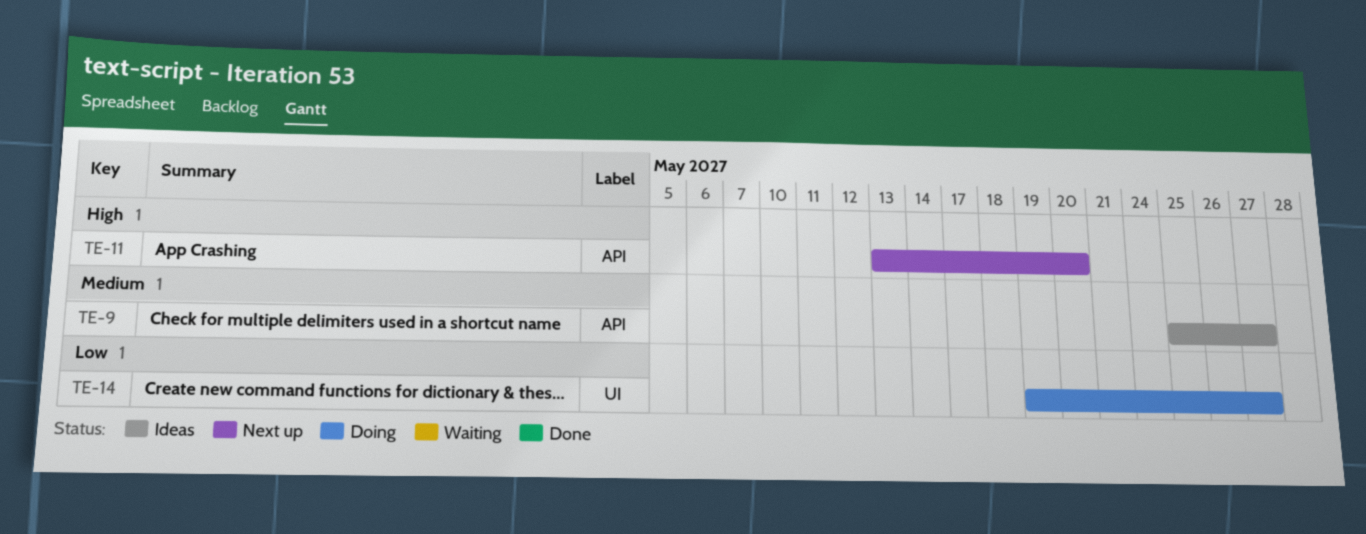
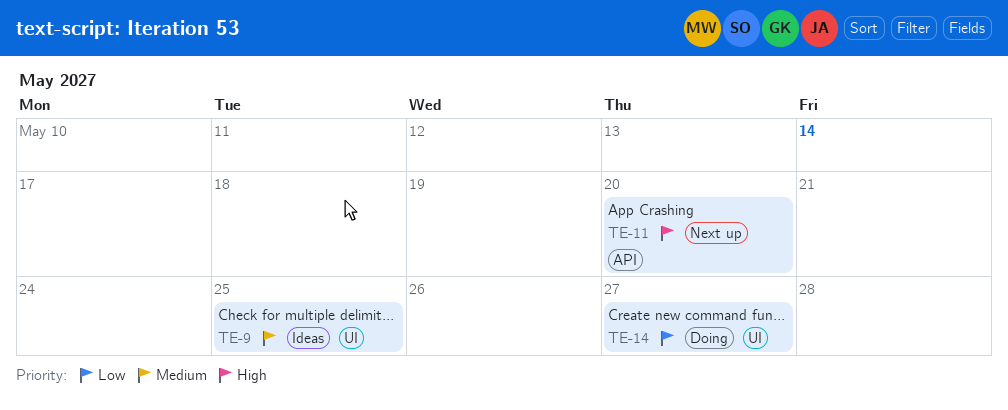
TE-9, label: API -> UI
TE-9, due: May 27 -> May 25

